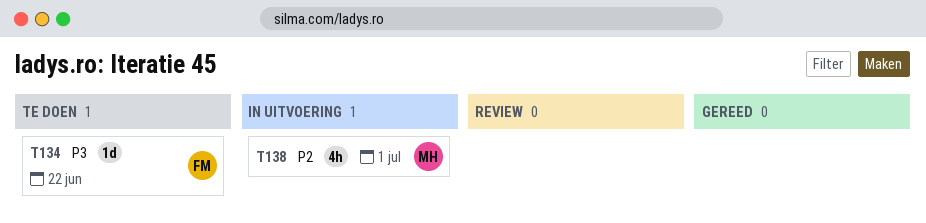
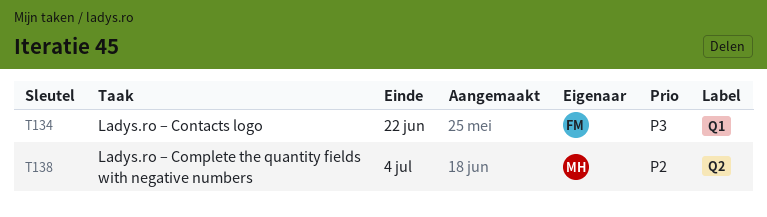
T138, due: Jul 1 -> Jul 4

